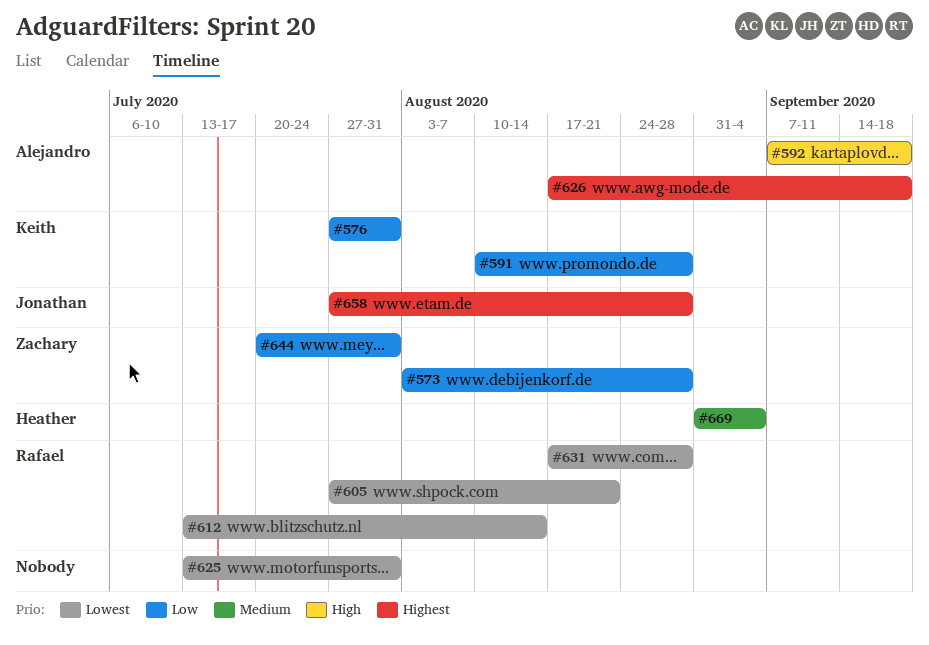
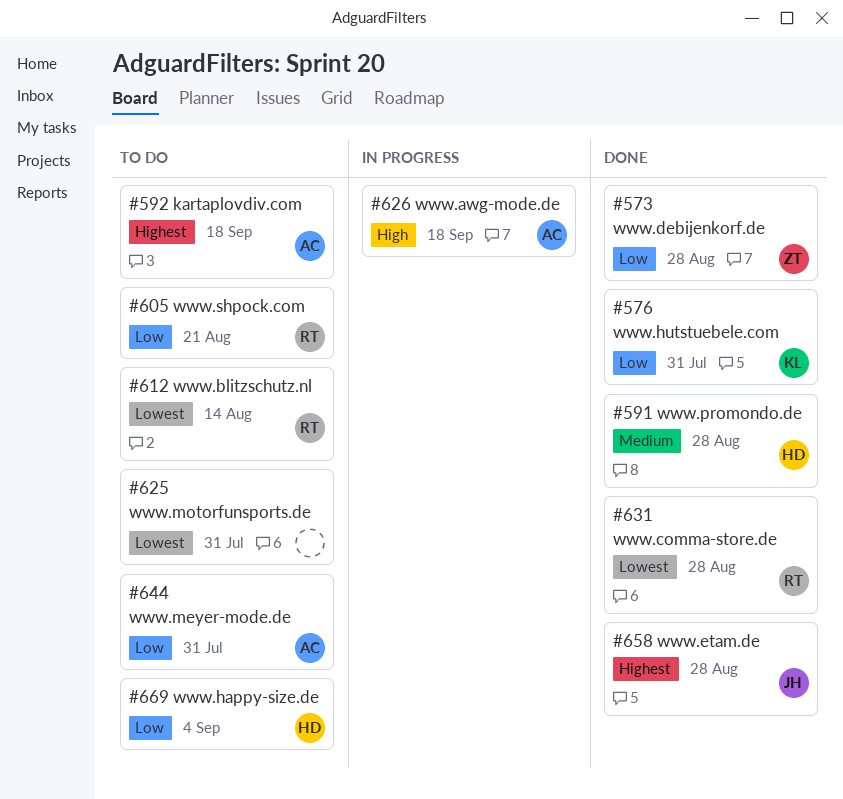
#591, owner: Keith -> Heather
#591, priority: Low -> Medium
#592, priority: High -> Highest
#605, priority: Lowest -> Low
#626, priority: Highest -> High
#644, owner: Zachary -> Alejandro
#669, priority: Medium -> Low

